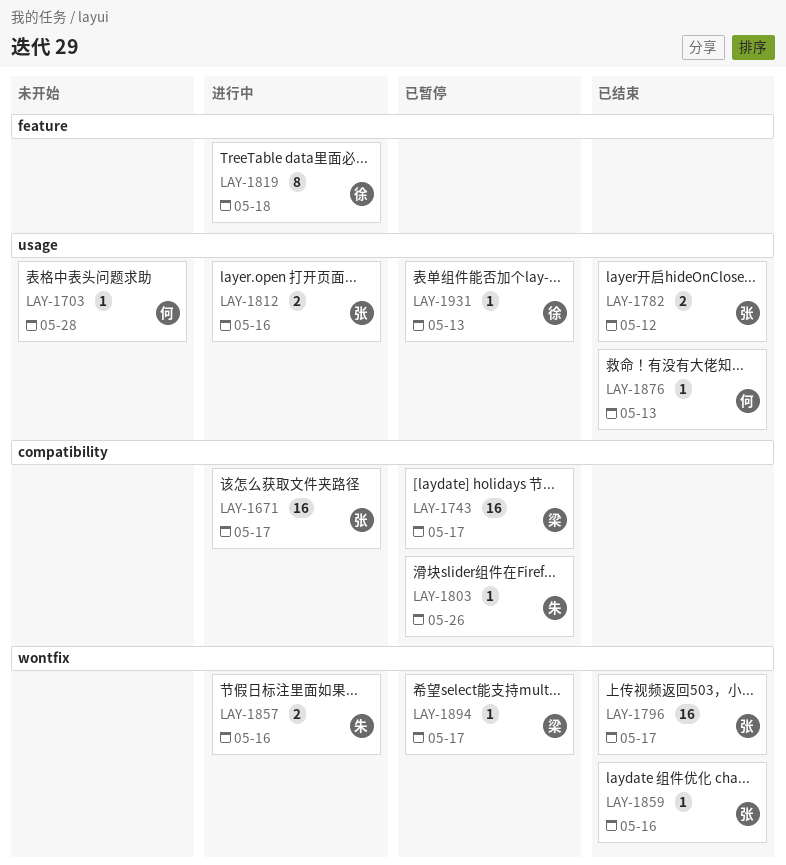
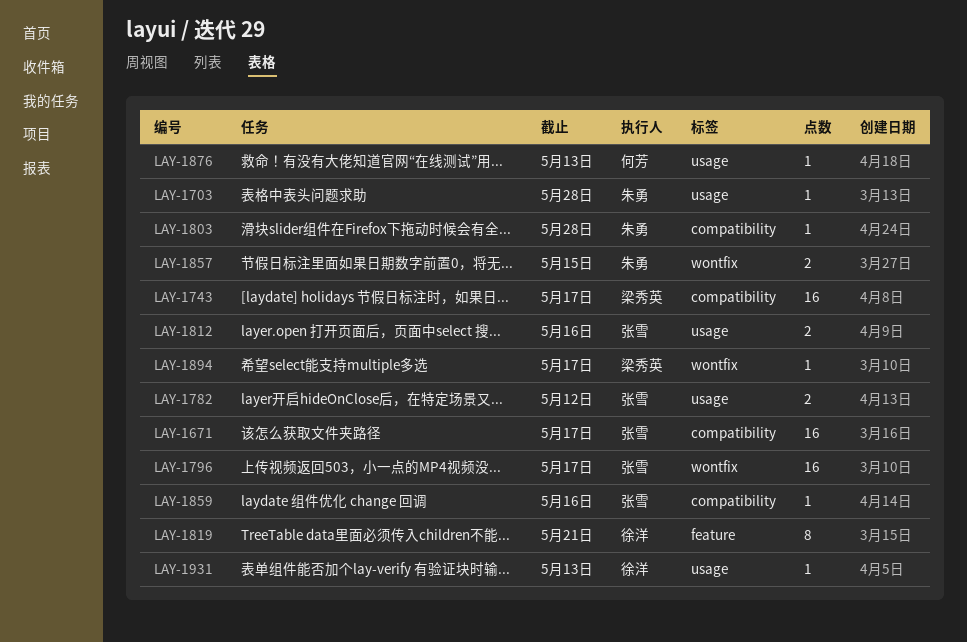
LAY-1703, owner: 何芳 -> 朱勇
LAY-1803, due: May 26 -> May 28
LAY-1819, due: May 18 -> May 21
LAY-1857, due: May 16 -> May 15
LAY-1859, label: wontfix -> compatibility

